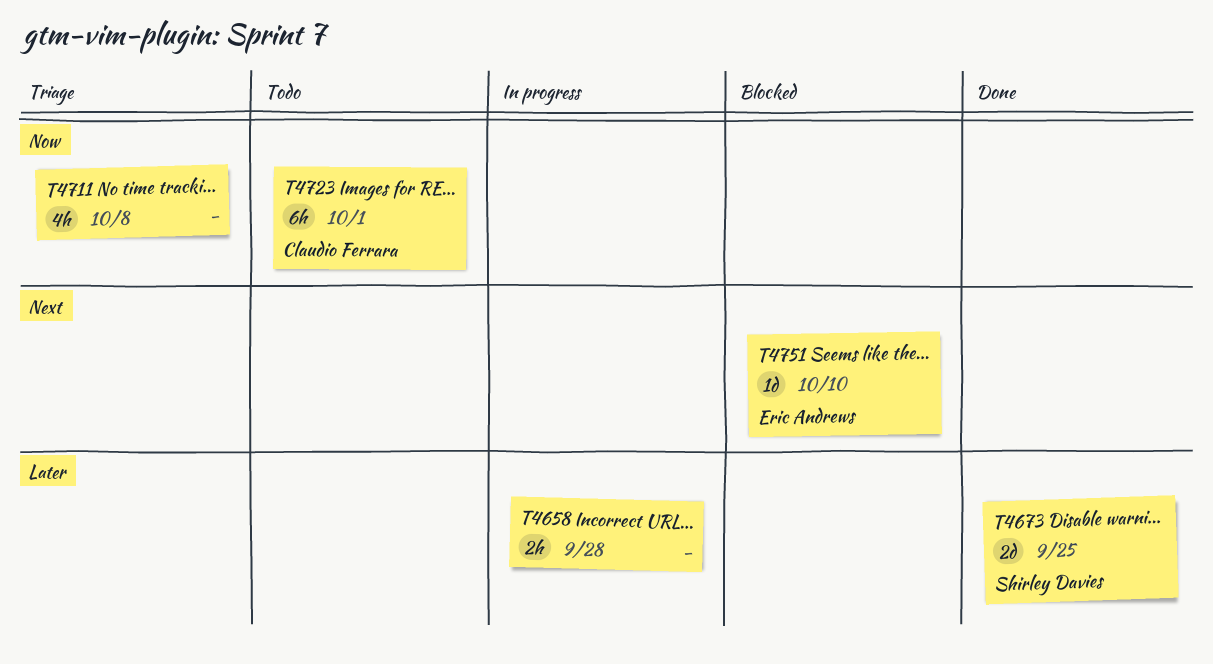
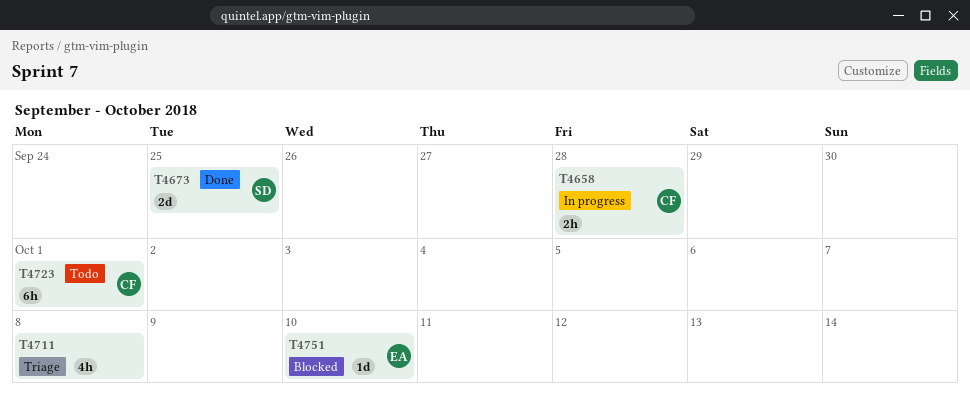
T4658, owner: none -> Claudio Ferrara

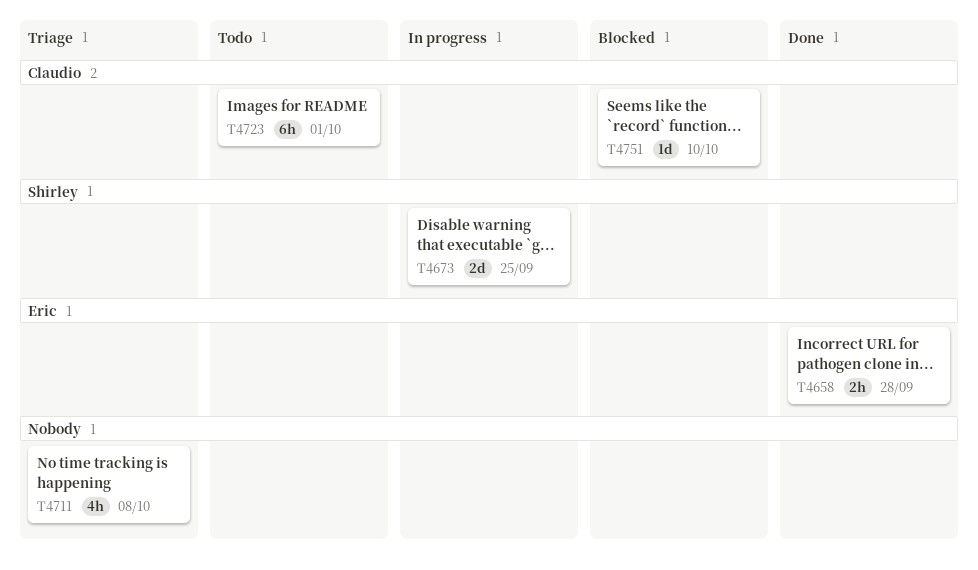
T4658, status: In progress -> Done
T4658, owner: Claudio -> Eric
T4673, status: Done -> In progress
T4751, owner: Eric -> Claudio

